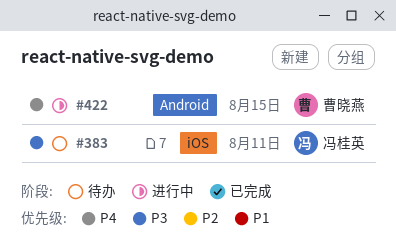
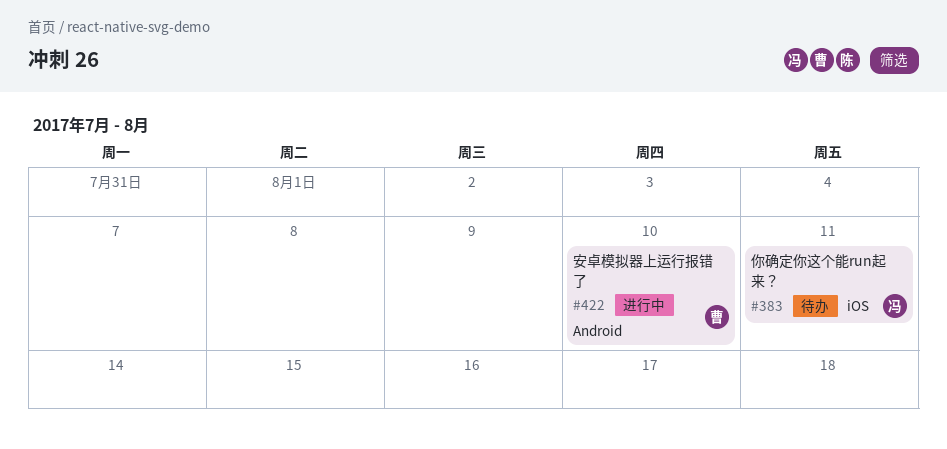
#422, due: Aug 15 -> Aug 10

